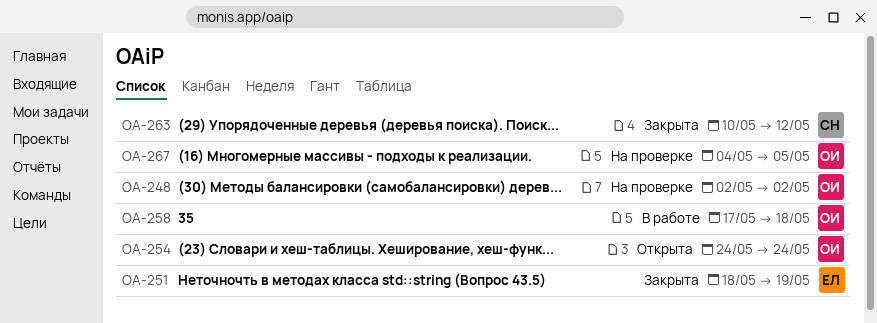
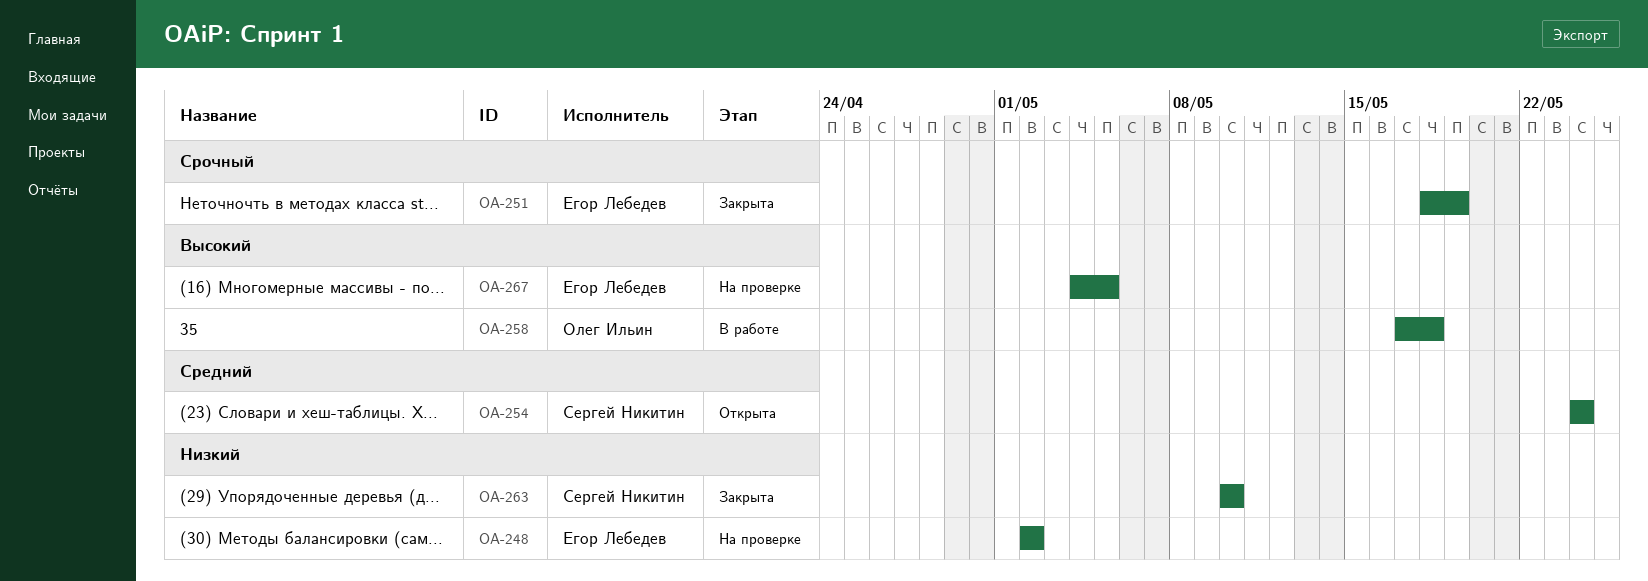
OA-248, owner: Олег Ильин -> Егор Лебедев
OA-254, owner: Олег Ильин -> Сергей Никитин
OA-263, due: May 12 -> May 10
OA-267, owner: Олег Ильин -> Егор Лебедев

